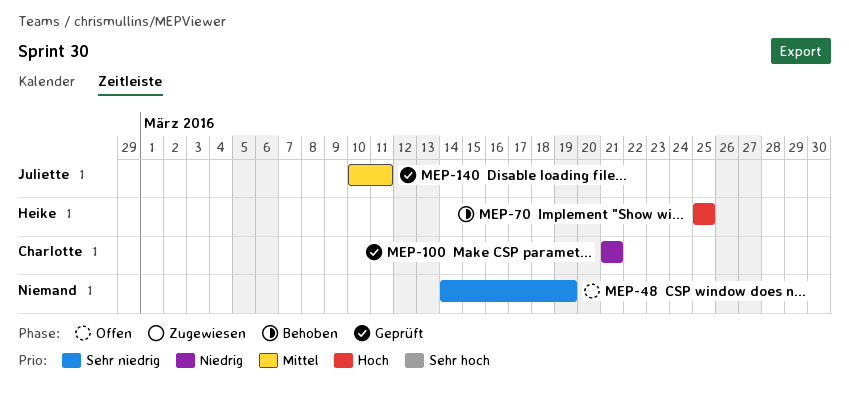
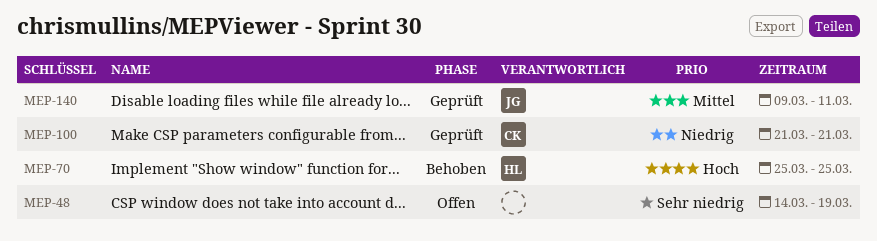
MEP-140, start: Mar 10 -> Mar 9

